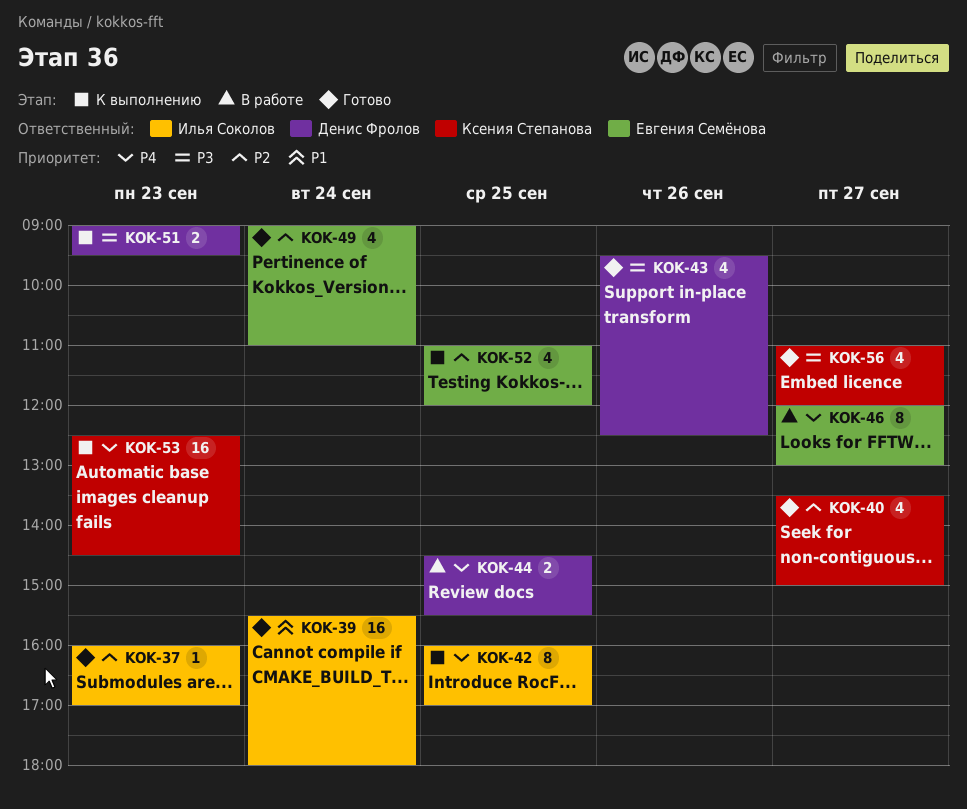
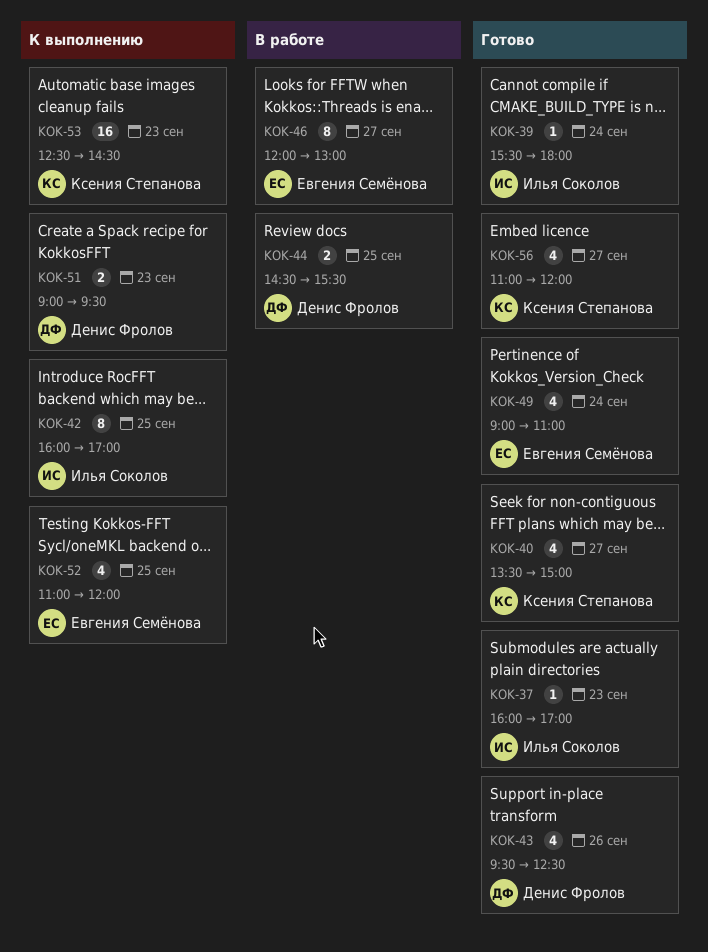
KOK-39, estimate: 16 -> 1

